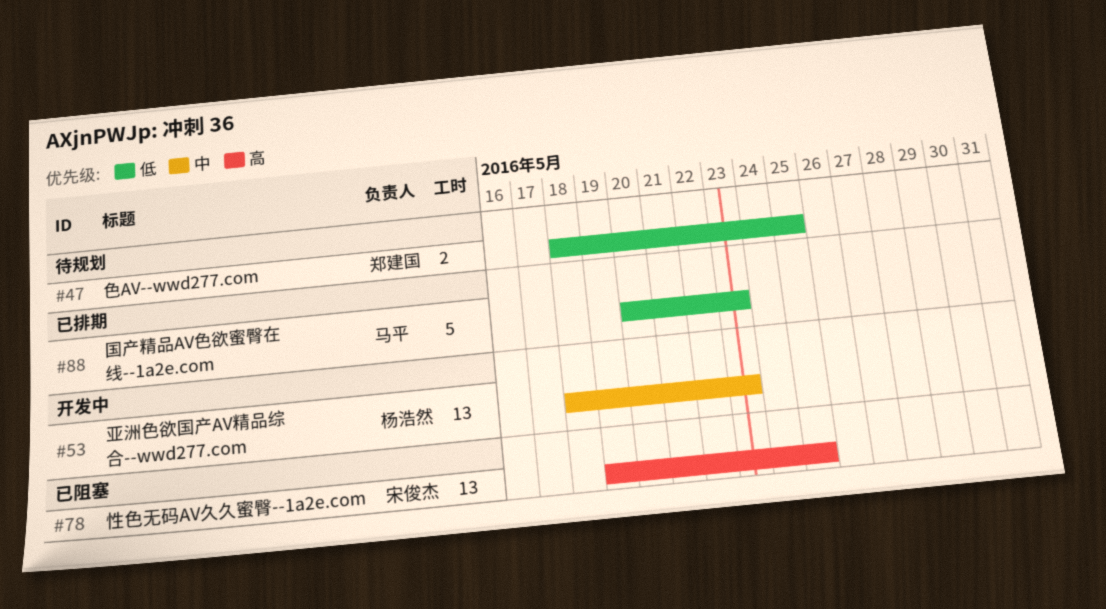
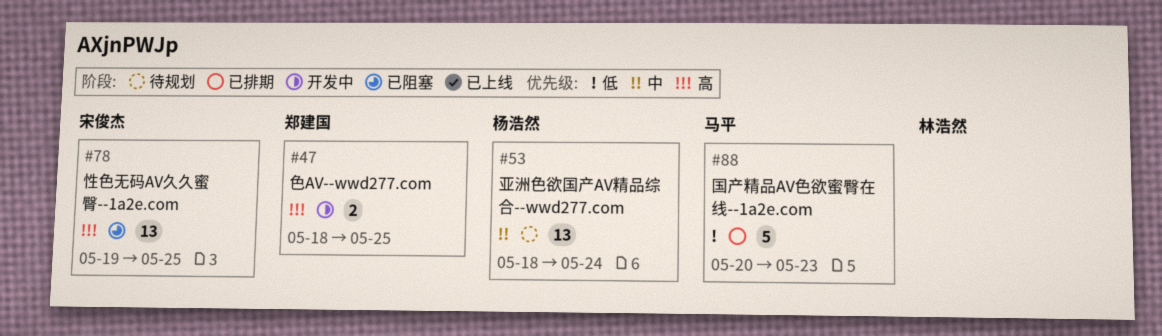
#47, status: 待规划 -> 开发中
#47, priority: 低 -> 高
#53, status: 开发中 -> 待规划
#53, due: May 23 -> May 24

